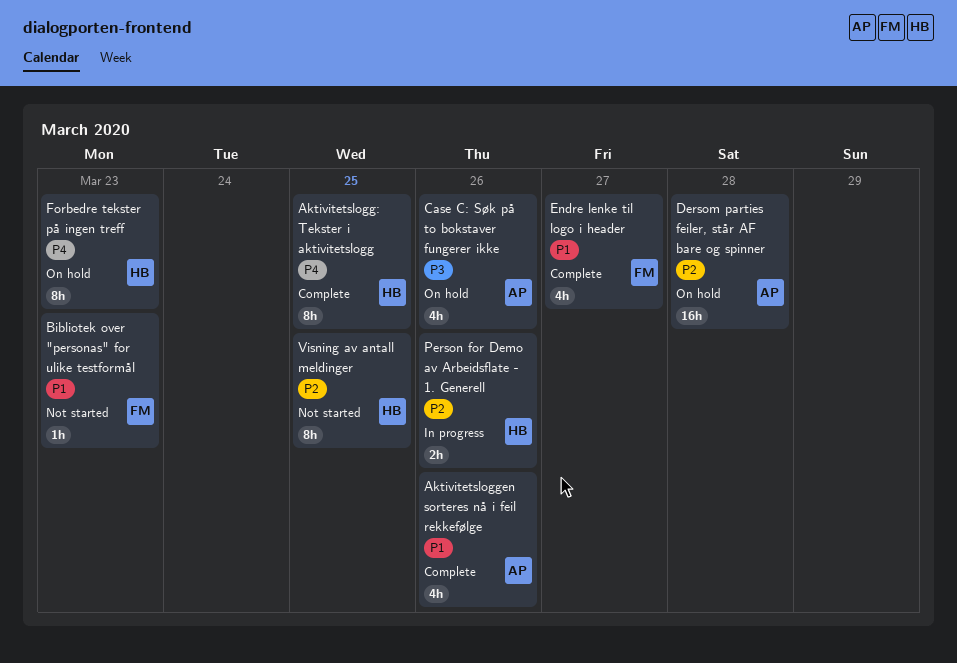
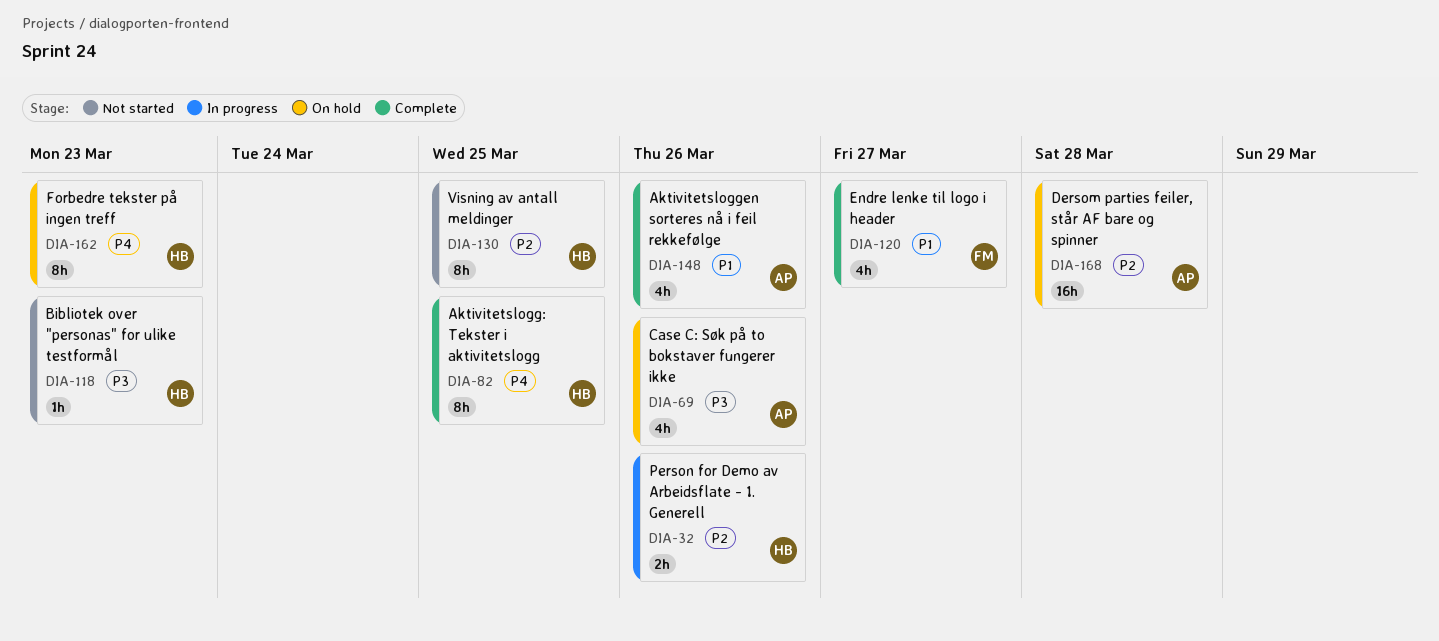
Bibliotek over "personas" for ulike testformål, owner: FM -> HB
Bibliotek over "personas" for ulike testformål, priority: P1 -> P3

